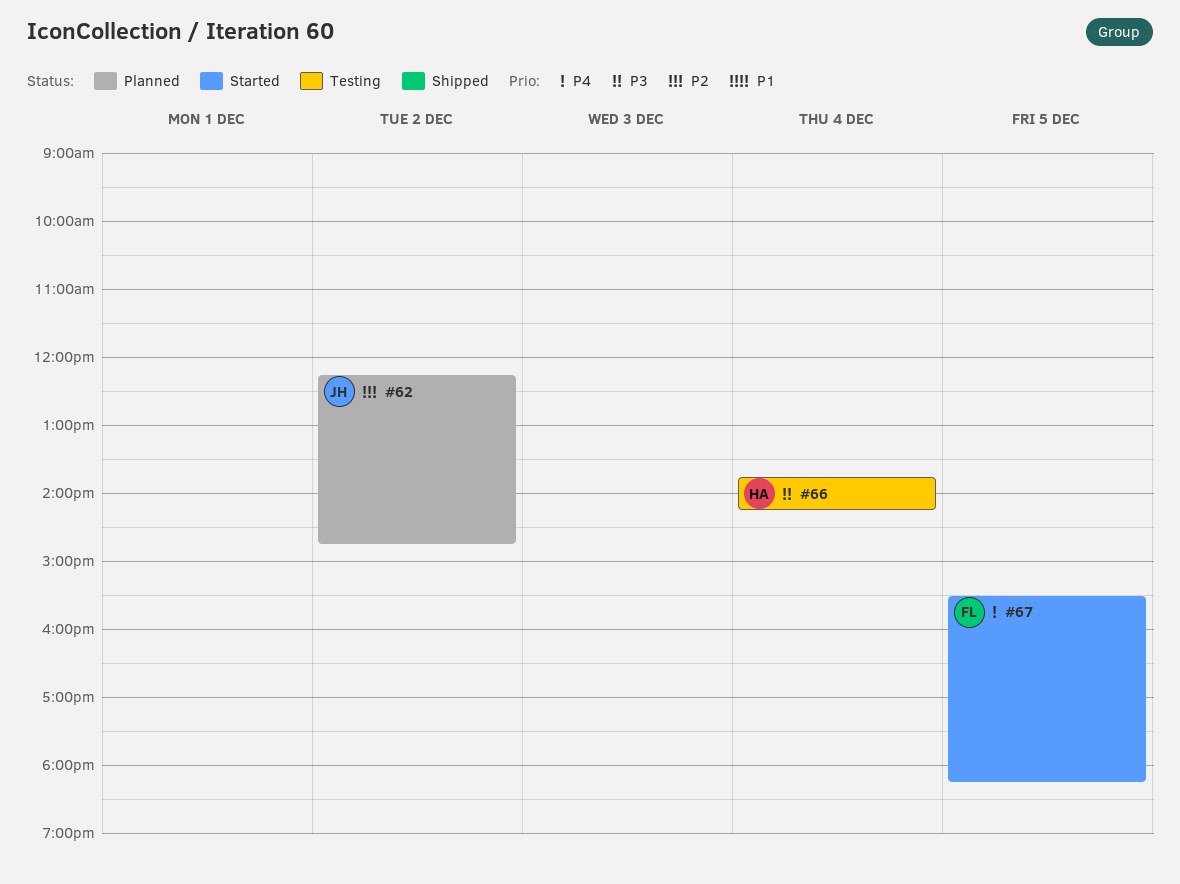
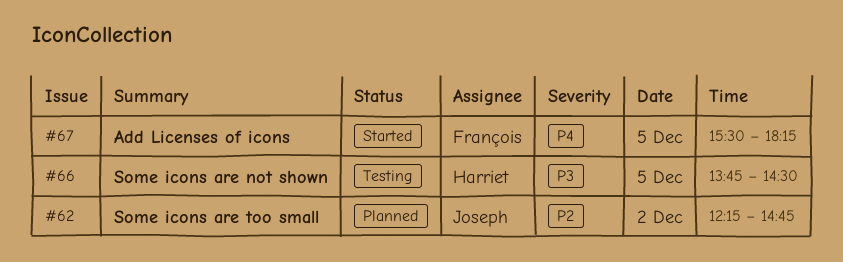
#66, day: Dec 4 -> Dec 5
#66, ends: 14:15 -> 14:30

